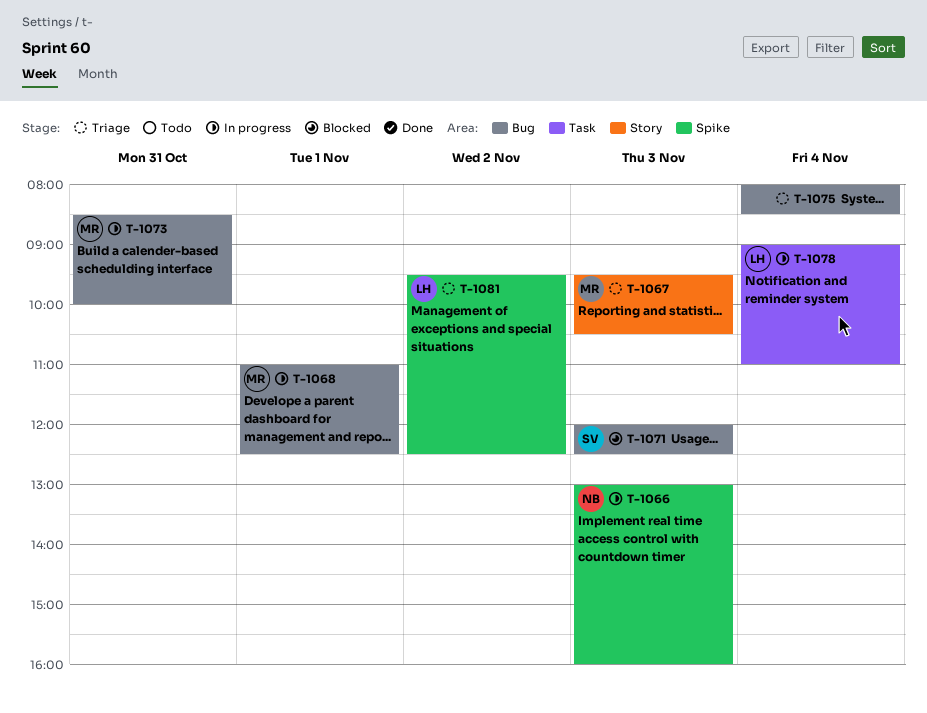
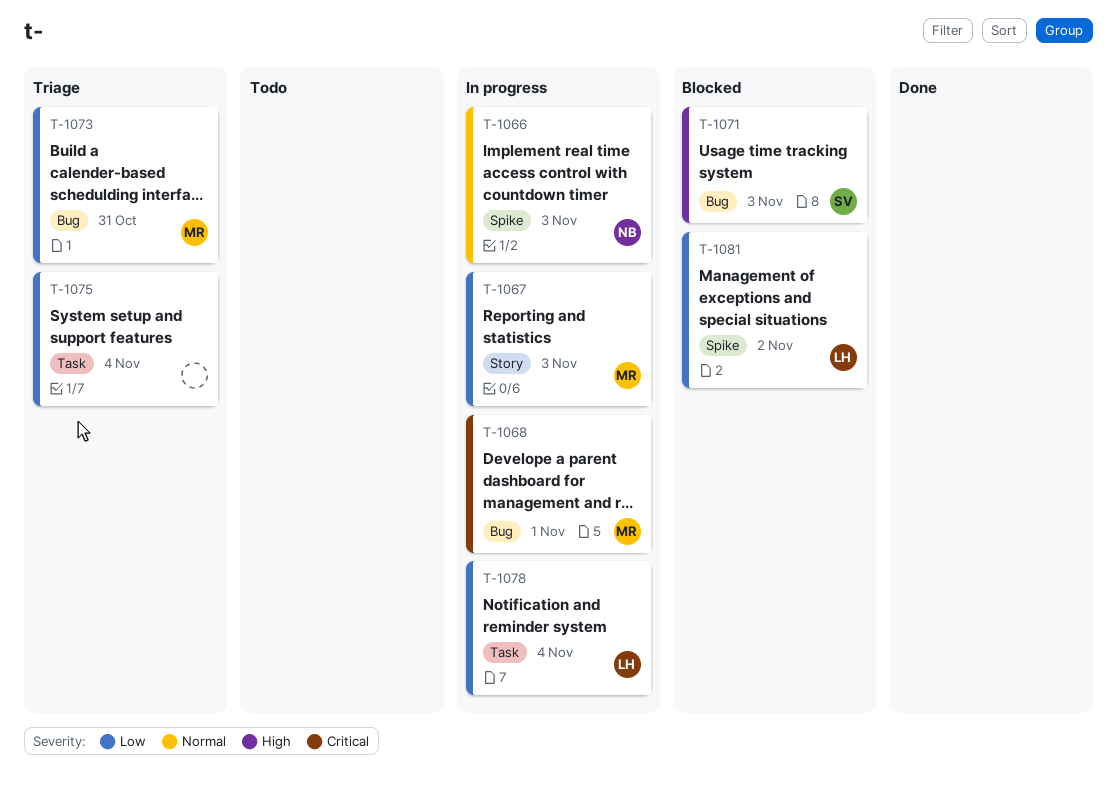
T-1067, status: Triage -> In progress
T-1073, status: In progress -> Triage
T-1075, label: Bug -> Task
T-1081, status: Triage -> Blocked

